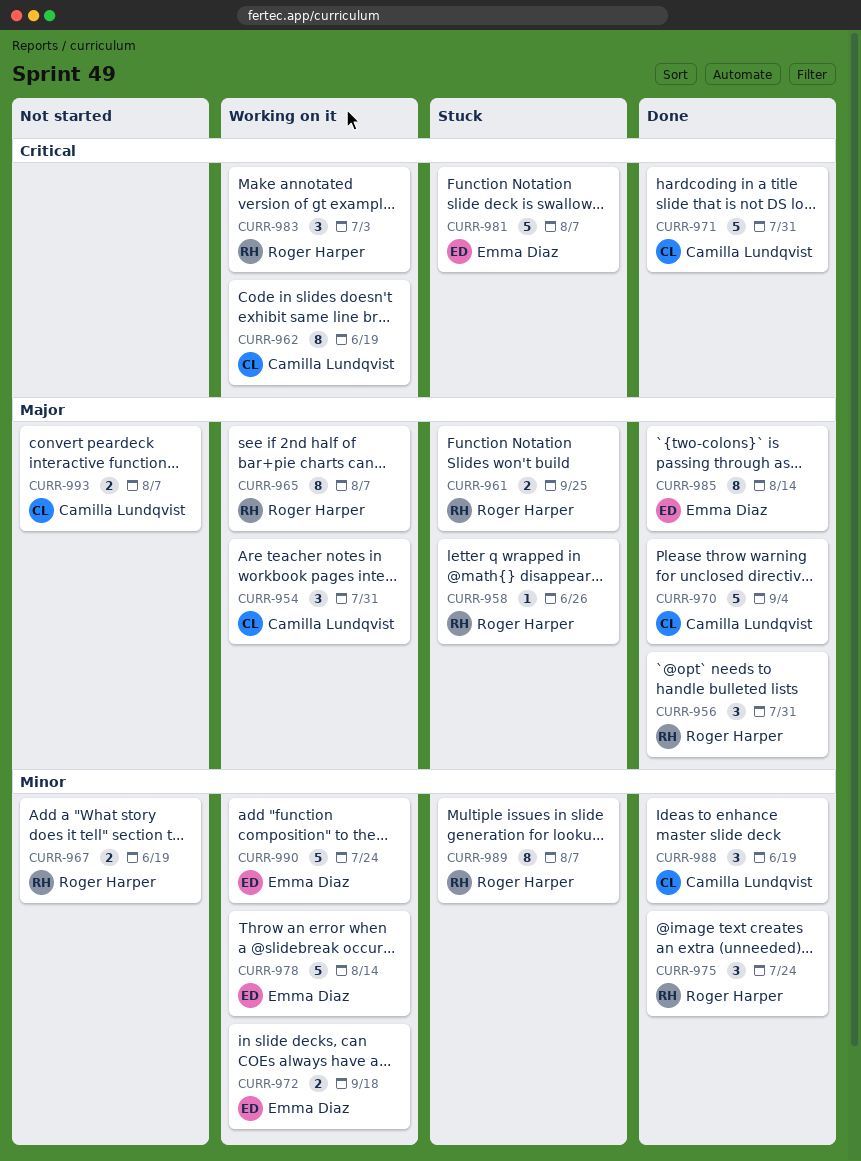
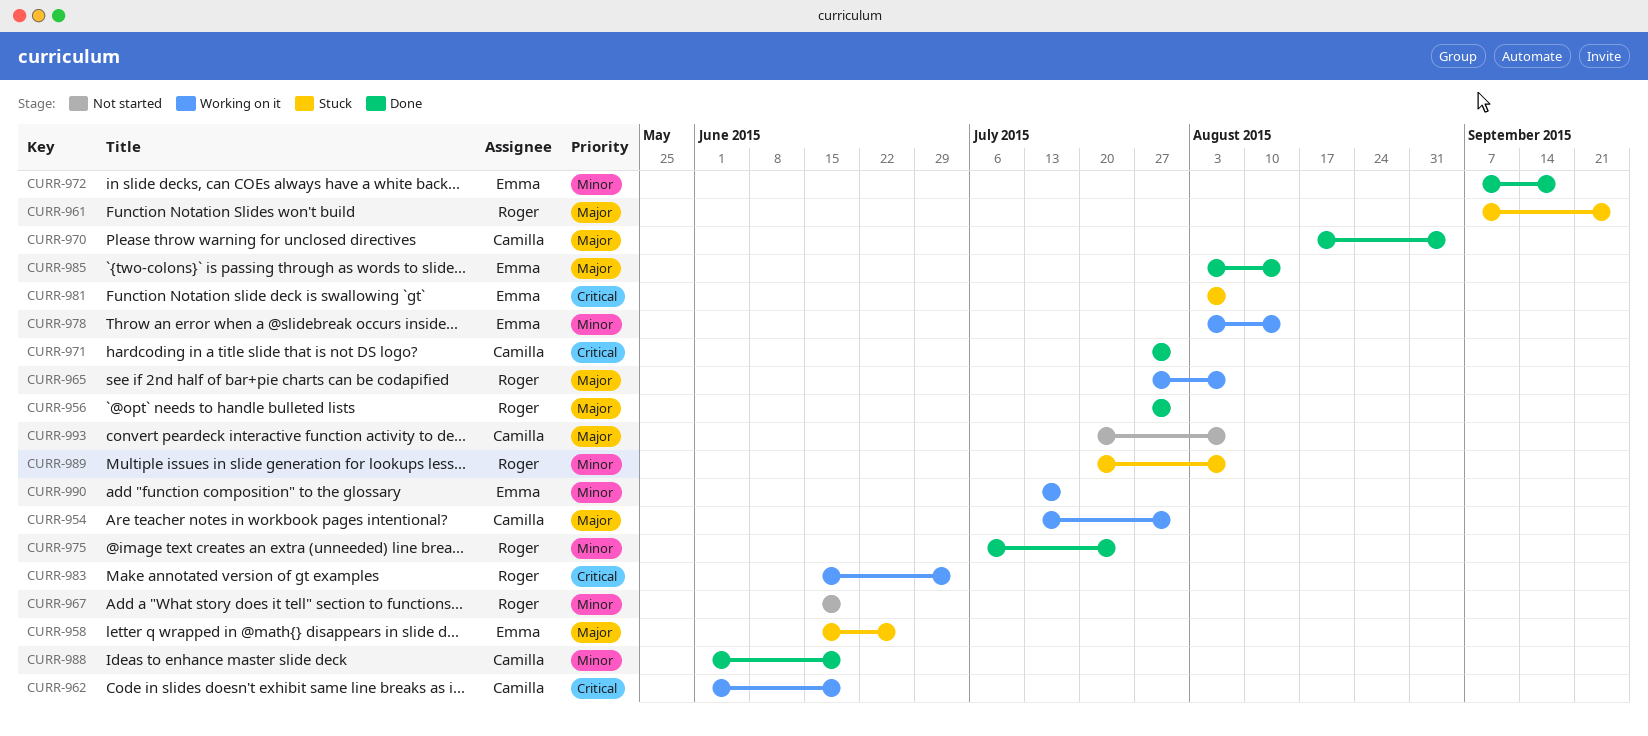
CURR-958, owner: Roger Harper -> Emma Diaz
CURR-972, status: Working on it -> Done
CURR-990, due: Jul 24 -> Jul 17

